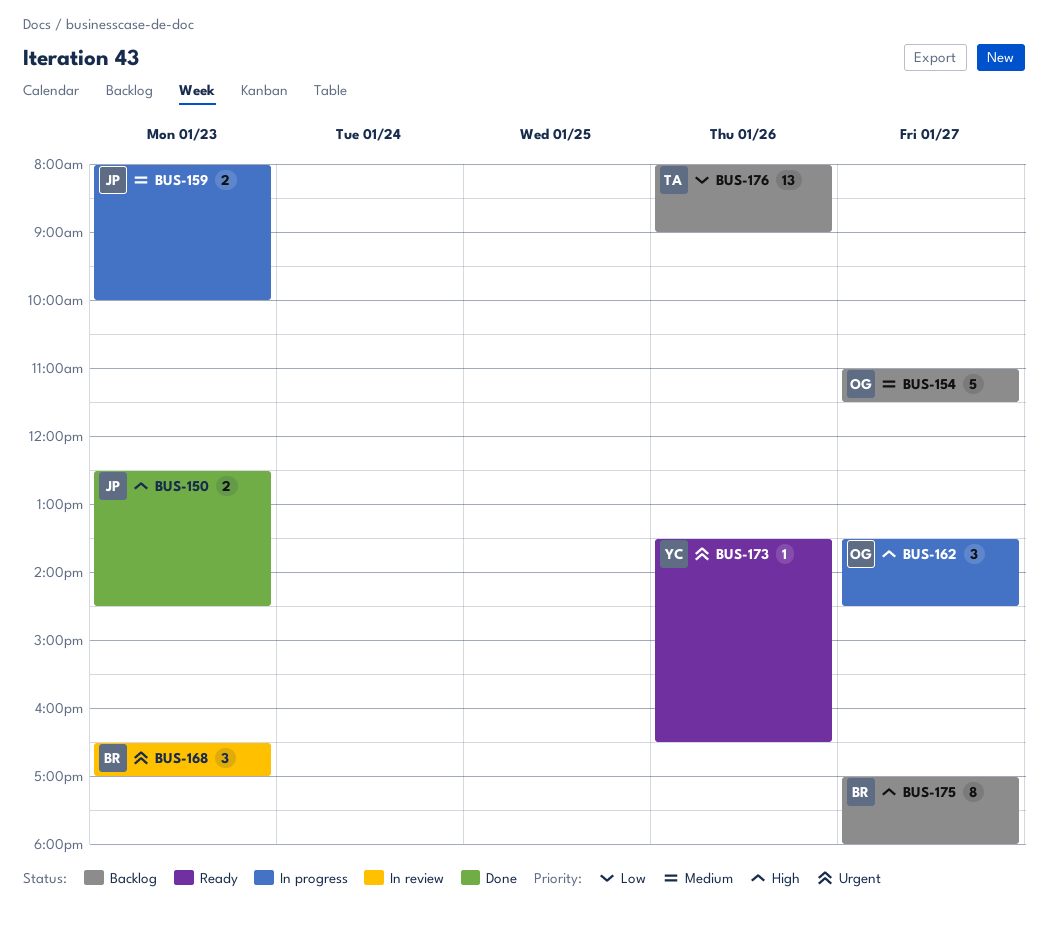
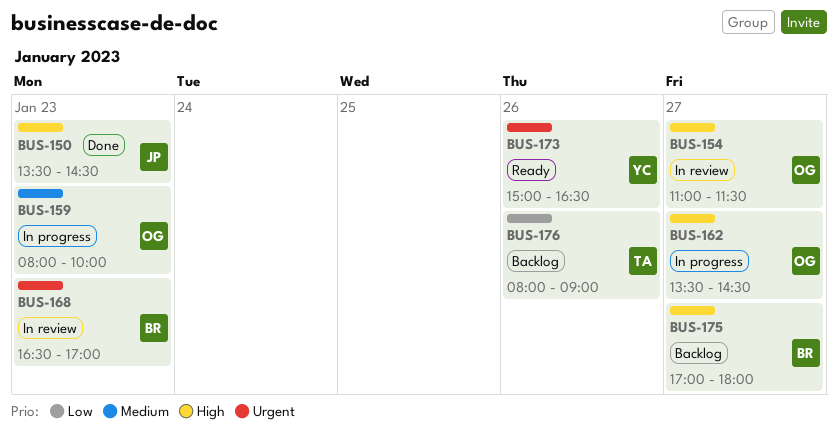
BUS-150, begins: 12:30 -> 13:30
BUS-154, status: Backlog -> In review
BUS-154, priority: Medium -> High
BUS-159, owner: JP -> OG
BUS-173, begins: 13:30 -> 15:00

